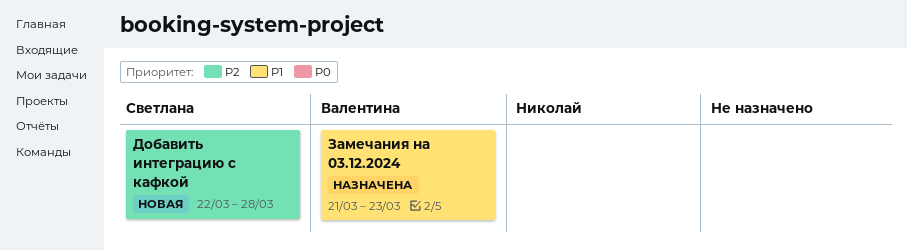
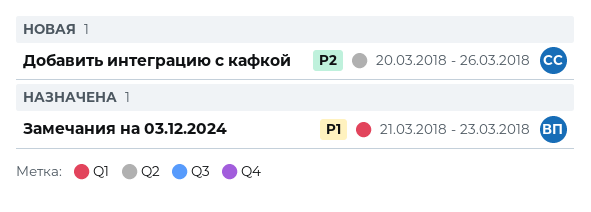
Добавить интеграцию с кафкой, start: Mar 22 -> Mar 20
Добавить интеграцию с кафкой, due: Mar 28 -> Mar 26

